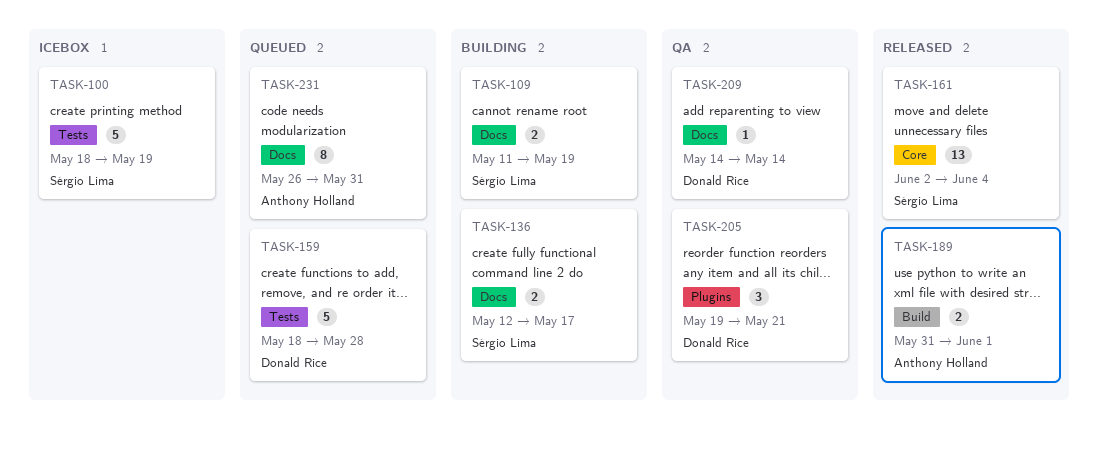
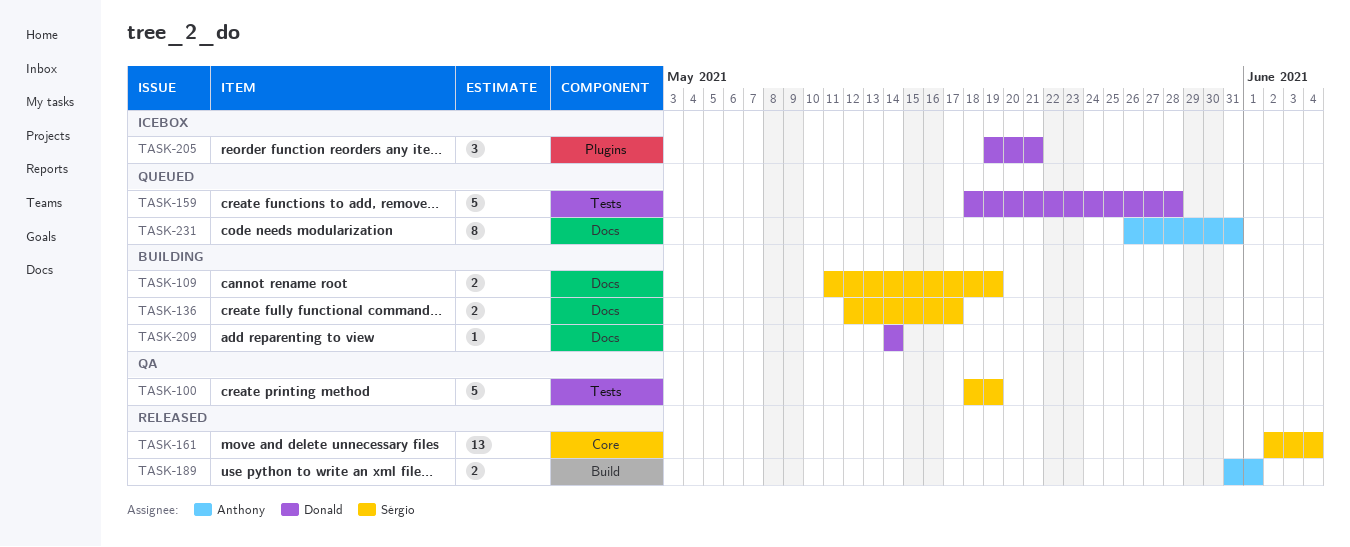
TASK-100, status: Icebox -> QA
TASK-205, status: QA -> Icebox
TASK-209, status: QA -> Building

